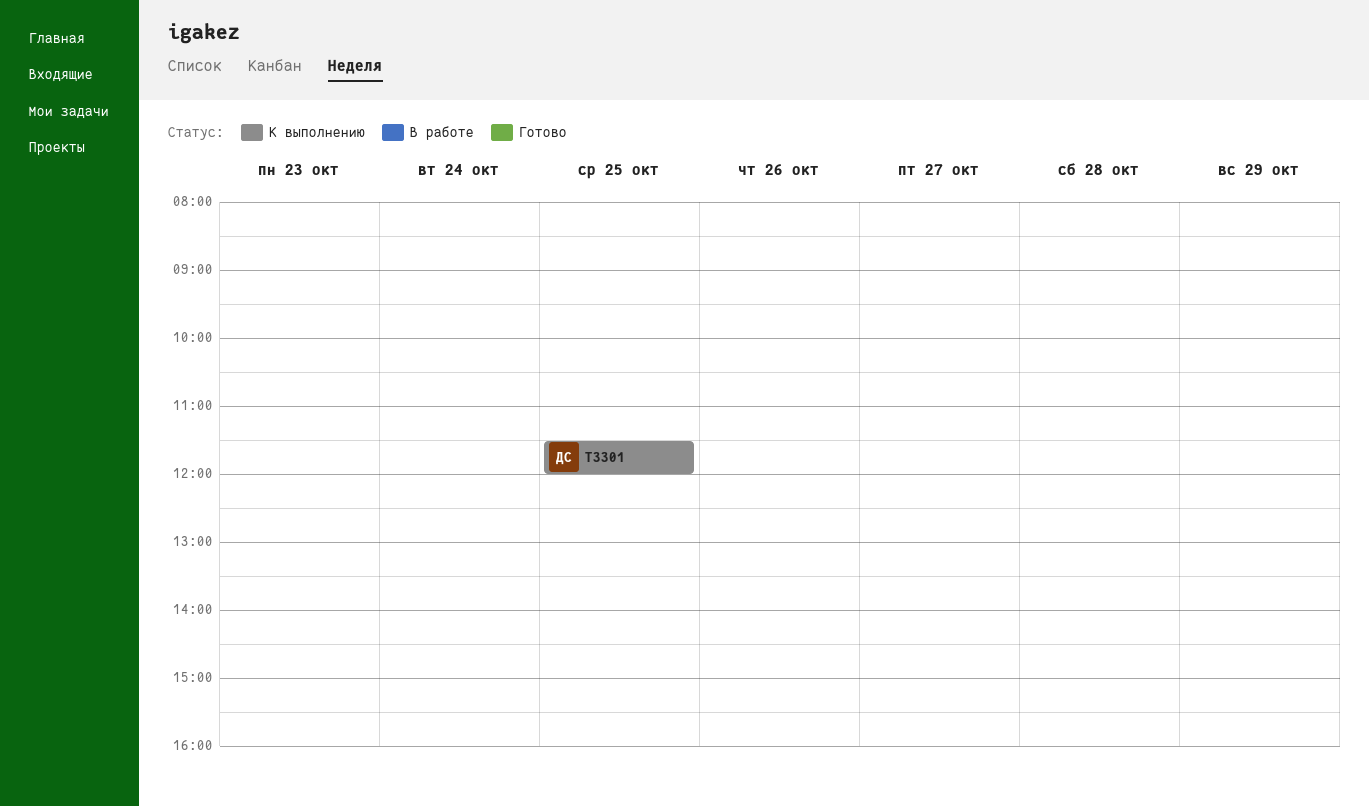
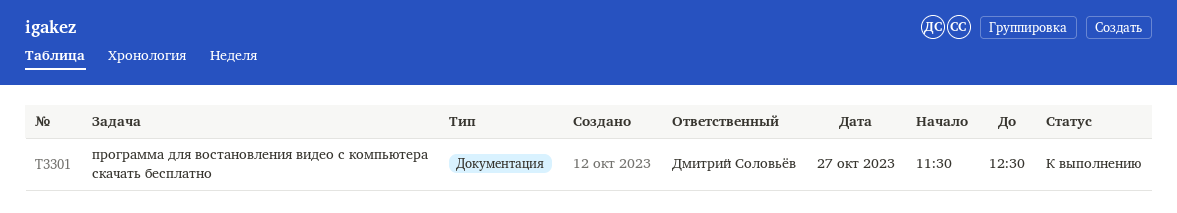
T3301, day: Oct 25 -> Oct 27
T3301, ends: 12:00 -> 12:30

